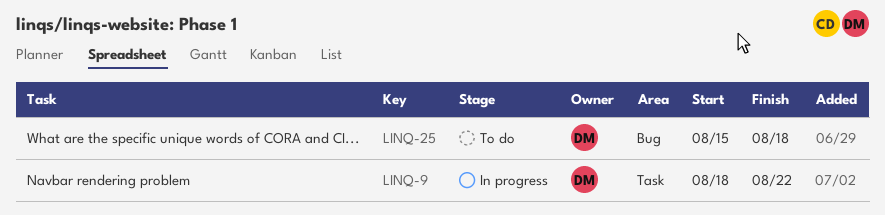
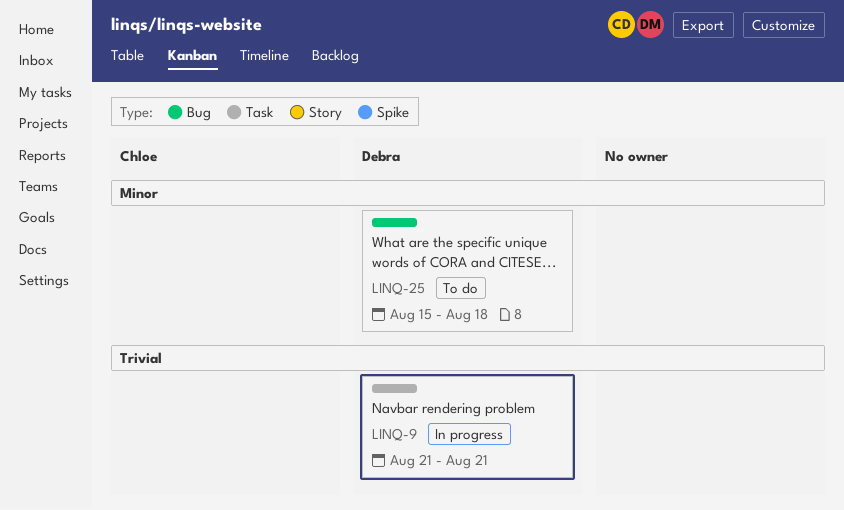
LINQ-9, start: Aug 18 -> Aug 21
LINQ-9, due: Aug 22 -> Aug 21

